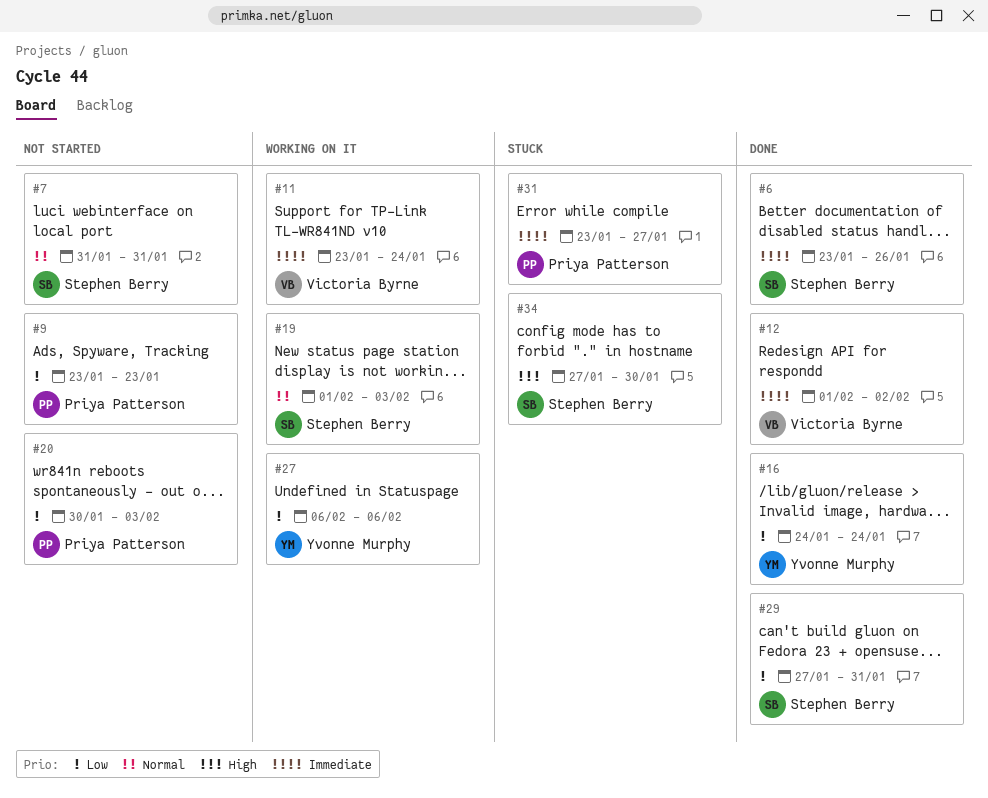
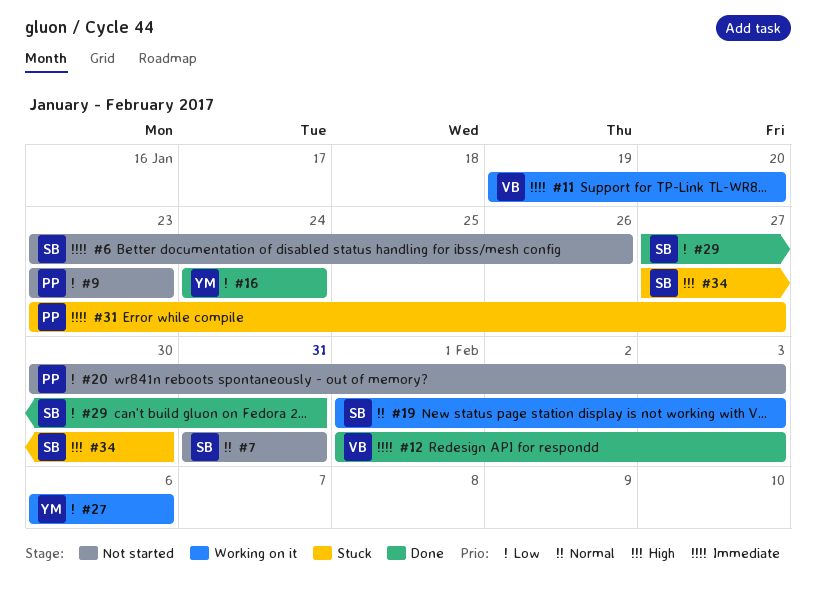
#6, status: Done -> Not started
#11, start: Jan 23 -> Jan 19
#11, due: Jan 24 -> Jan 20
#12, due: Feb 2 -> Feb 3

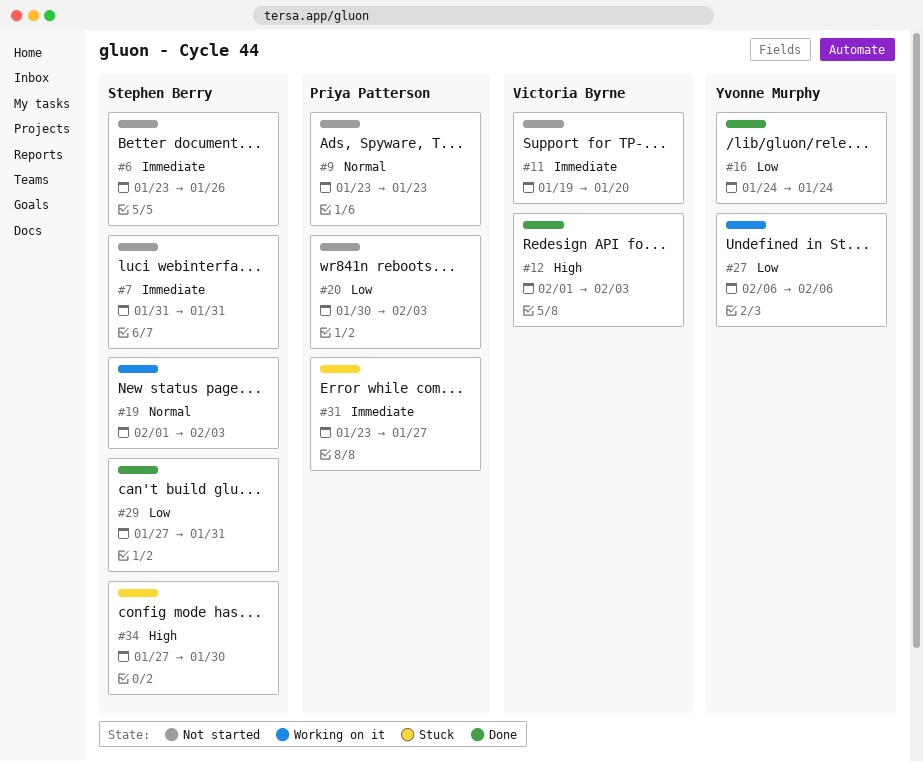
#7, priority: Normal -> Immediate
#9, priority: Low -> Normal
#11, status: Working on it -> Not started
#12, priority: Immediate -> High

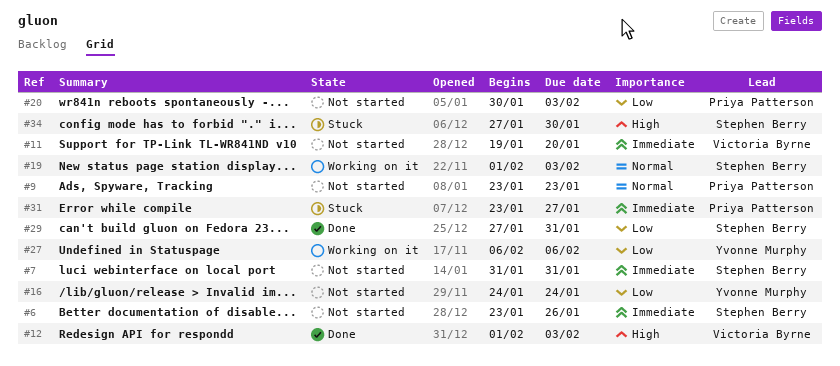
#16, status: Done -> Not started

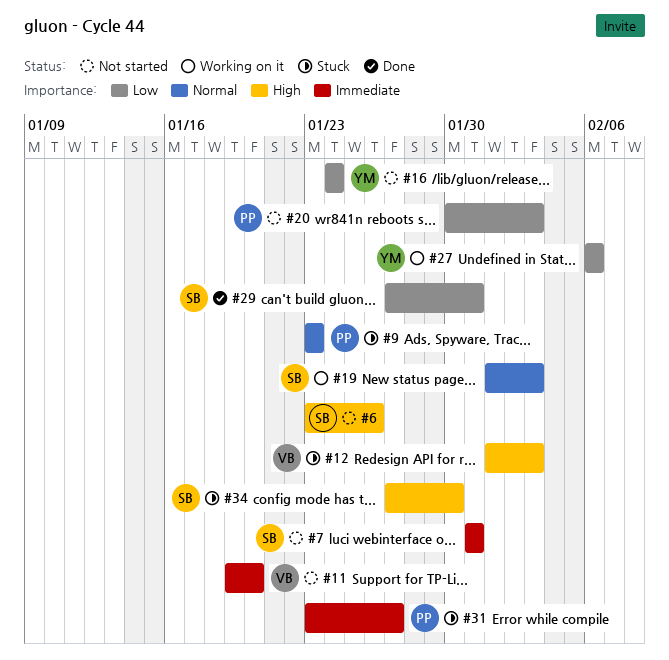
#6, priority: Immediate -> High
#9, status: Not started -> Stuck
#12, status: Done -> Stuck

